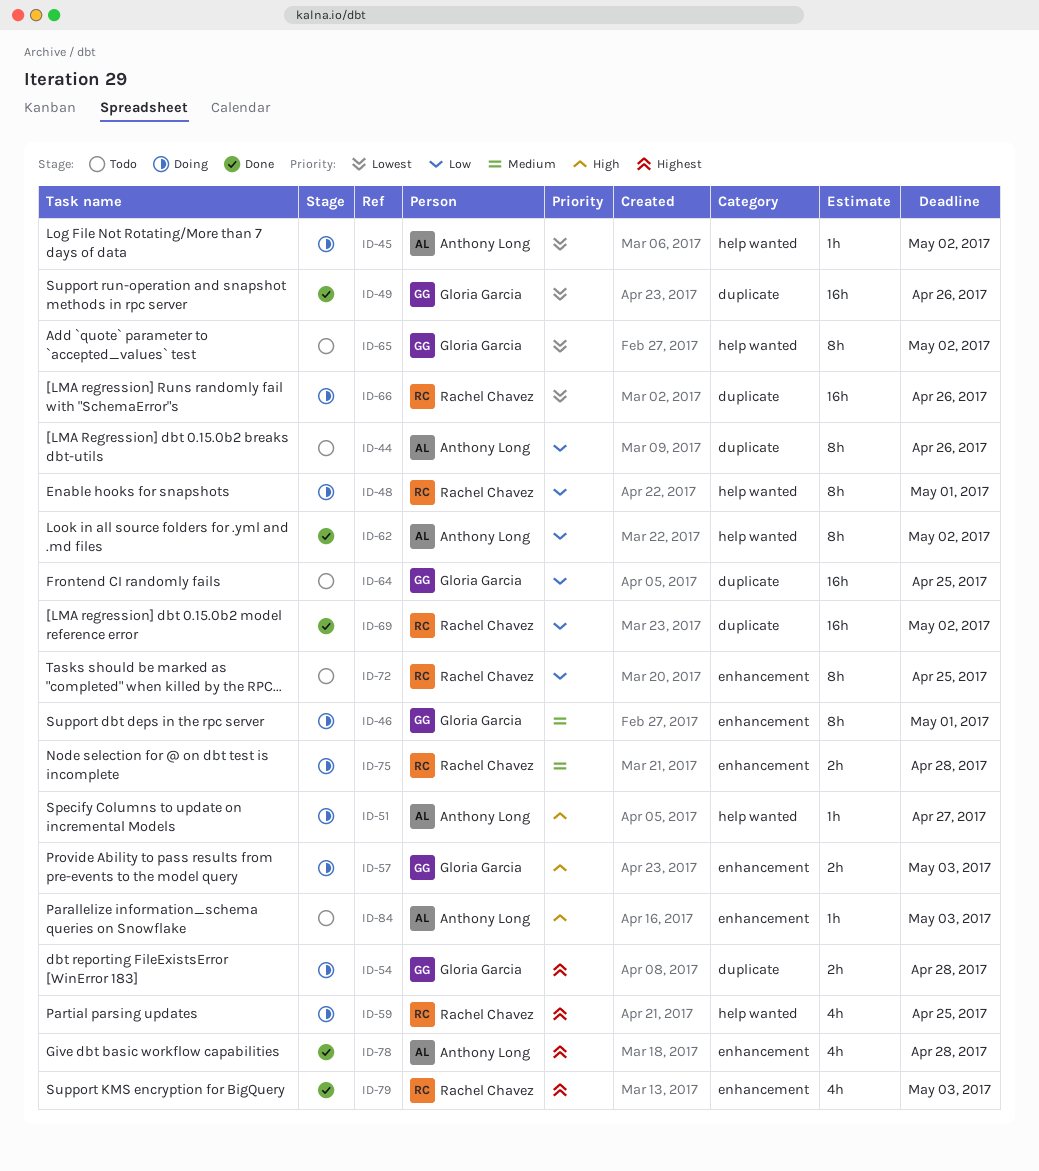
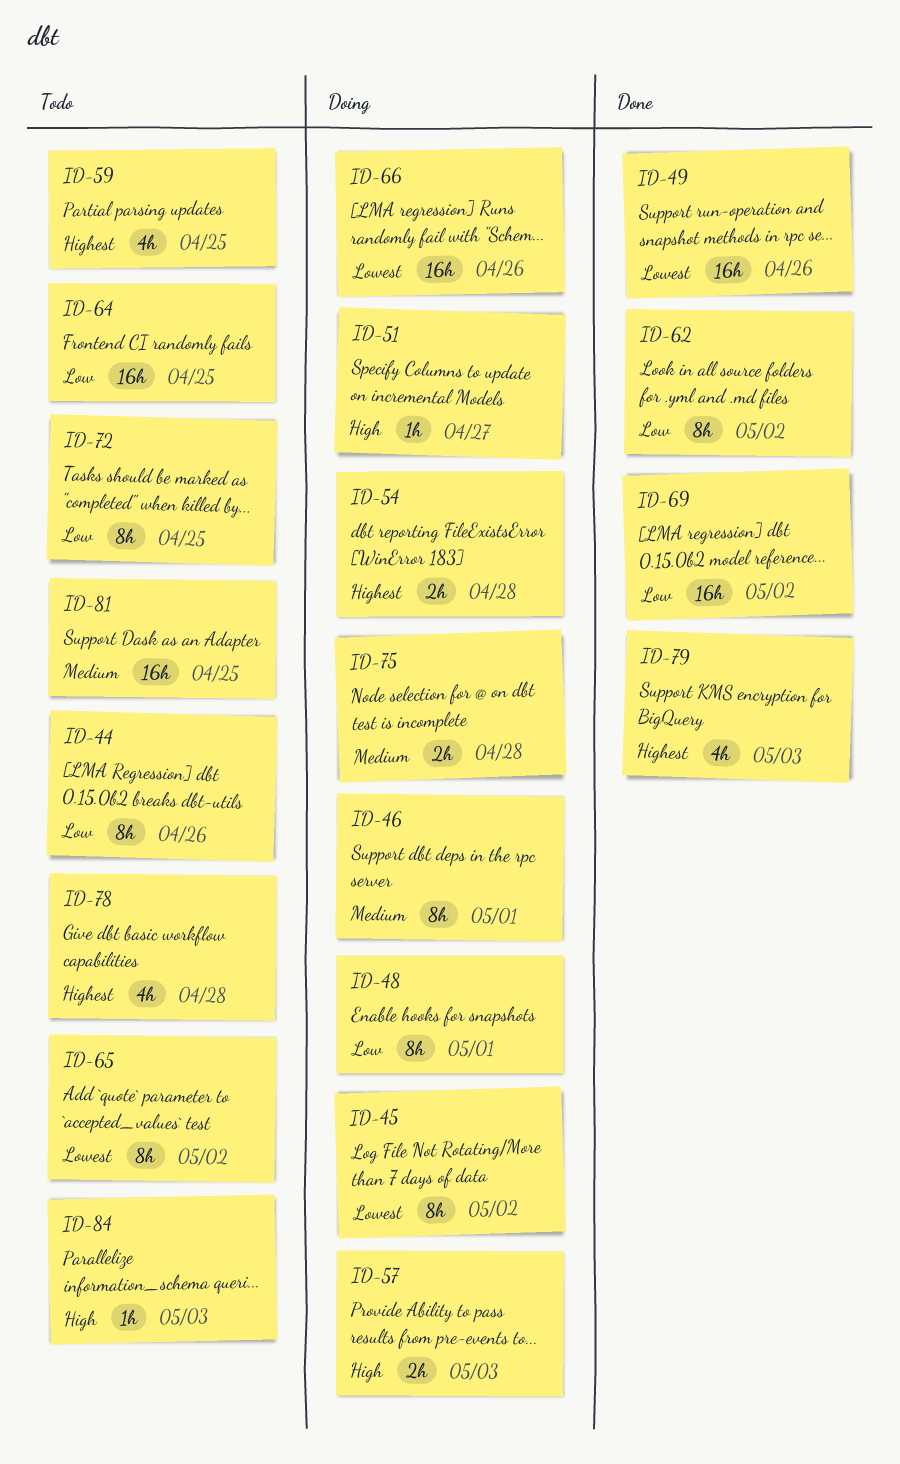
ID-45, estimate: 1h -> 8h
ID-59, status: Doing -> Todo
ID-78, status: Done -> Todo
ID-81: none -> present

